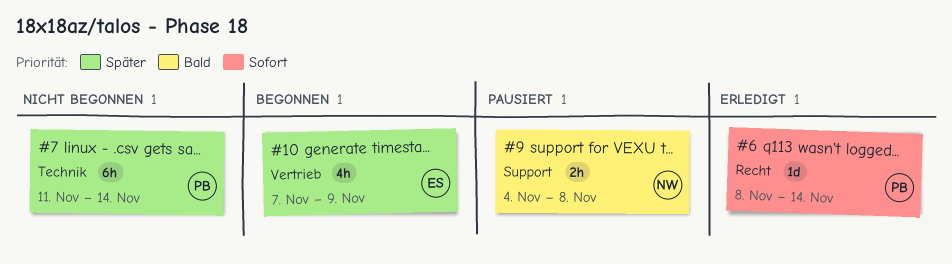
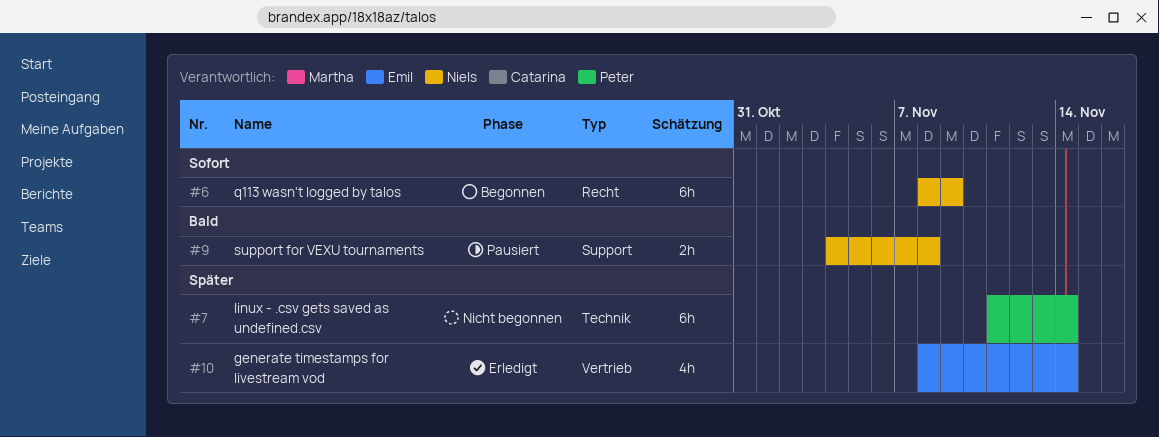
#6, status: Erledigt -> Begonnen
#6, owner: Peter -> Niels
#6, estimate: 1d -> 6h
#6, due: Nov 14 -> Nov 9
#10, status: Begonnen -> Erledigt
#10, start: Nov 7 -> Nov 8
#10, due: Nov 9 -> Nov 14

